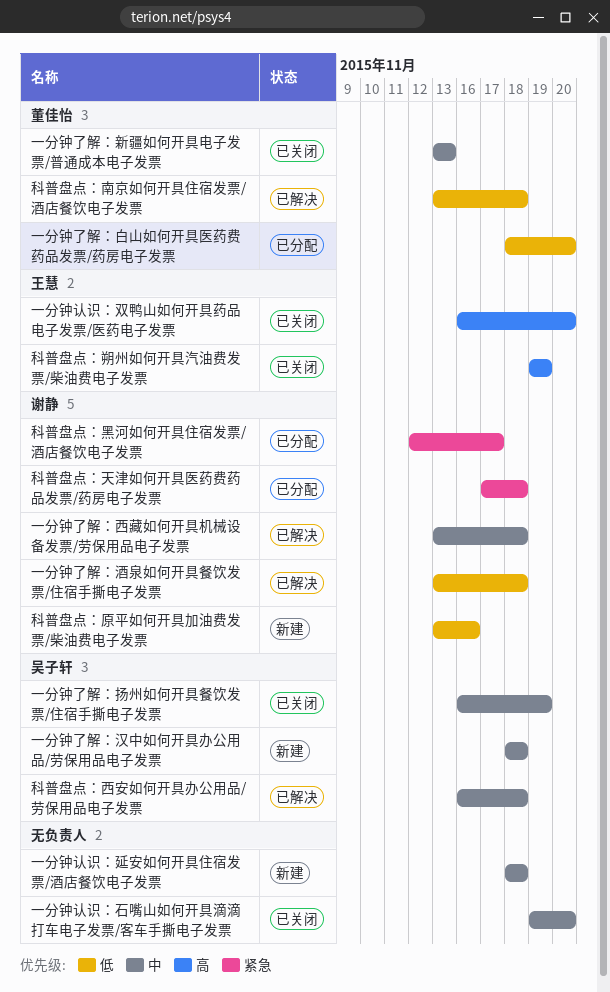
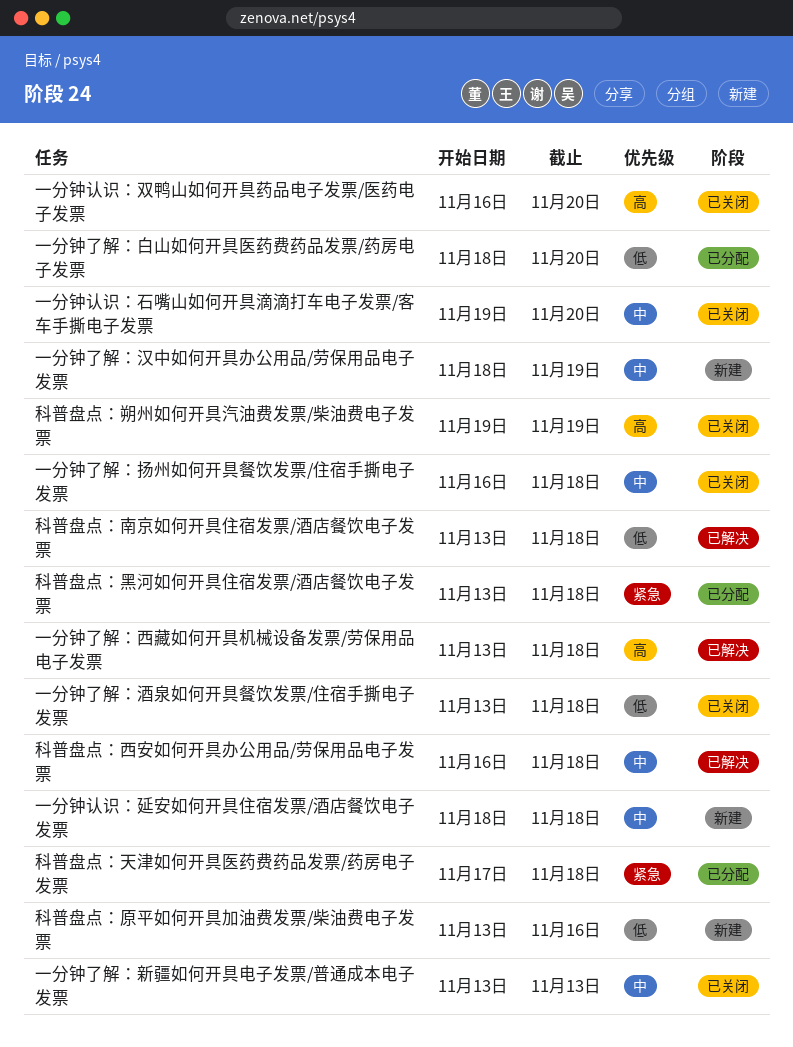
一分钟了解：扬州如何开具餐饮发票/住宿手撕电子发票, due: Nov 19 -> Nov 18
一分钟了解：汉中如何开具办公用品/劳保用品电子发票, due: Nov 18 -> Nov 19
一分钟了解：西藏如何开具机械设备发票/劳保用品电子发票, priority: 中 -> 高
一分钟了解：酒泉如何开具餐饮发票/住宿手撕电子发票, status: 已解决 -> 已关闭
科普盘点：黑河如何开具住宿发票/酒店餐饮电子发票, start: Nov 12 -> Nov 13
科普盘点：黑河如何开具住宿发票/酒店餐饮电子发票, due: Nov 17 -> Nov 18

